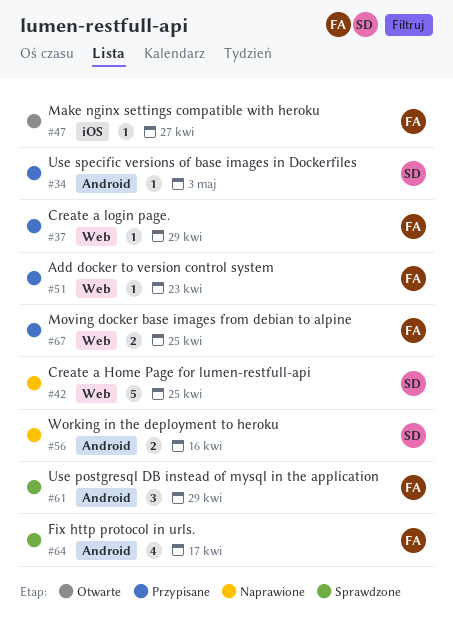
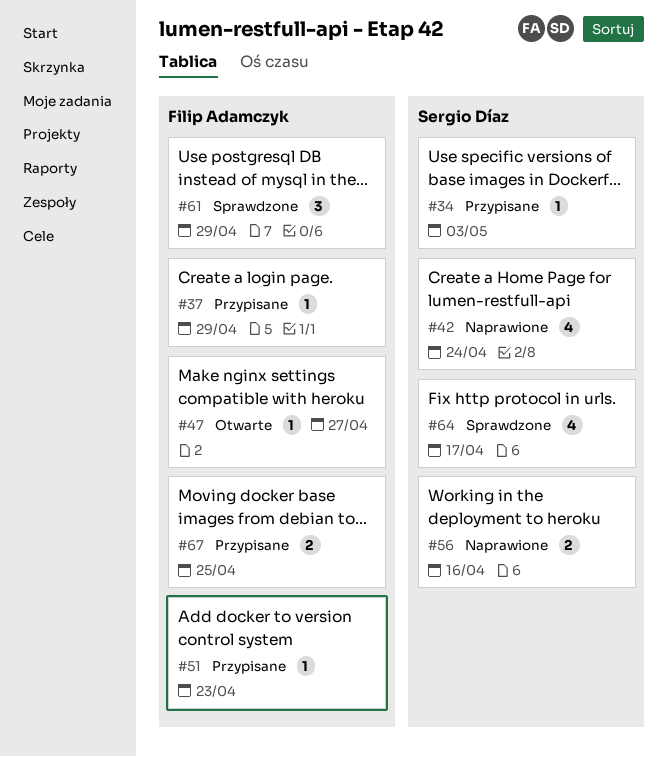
#42, estimate: 5 -> 4
#42, due: Apr 25 -> Apr 24
#64, owner: Filip Adamczyk -> Sergio Díaz

